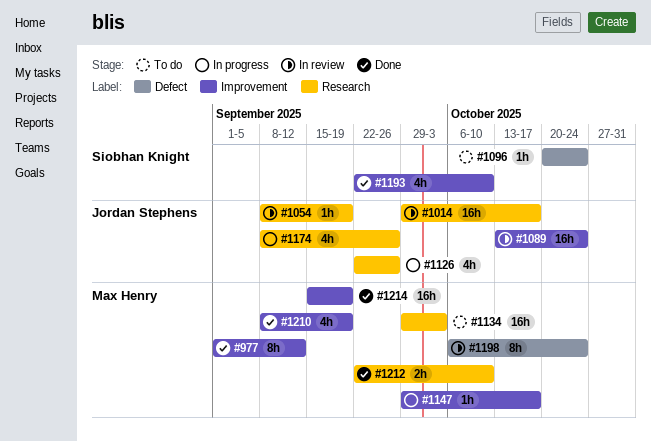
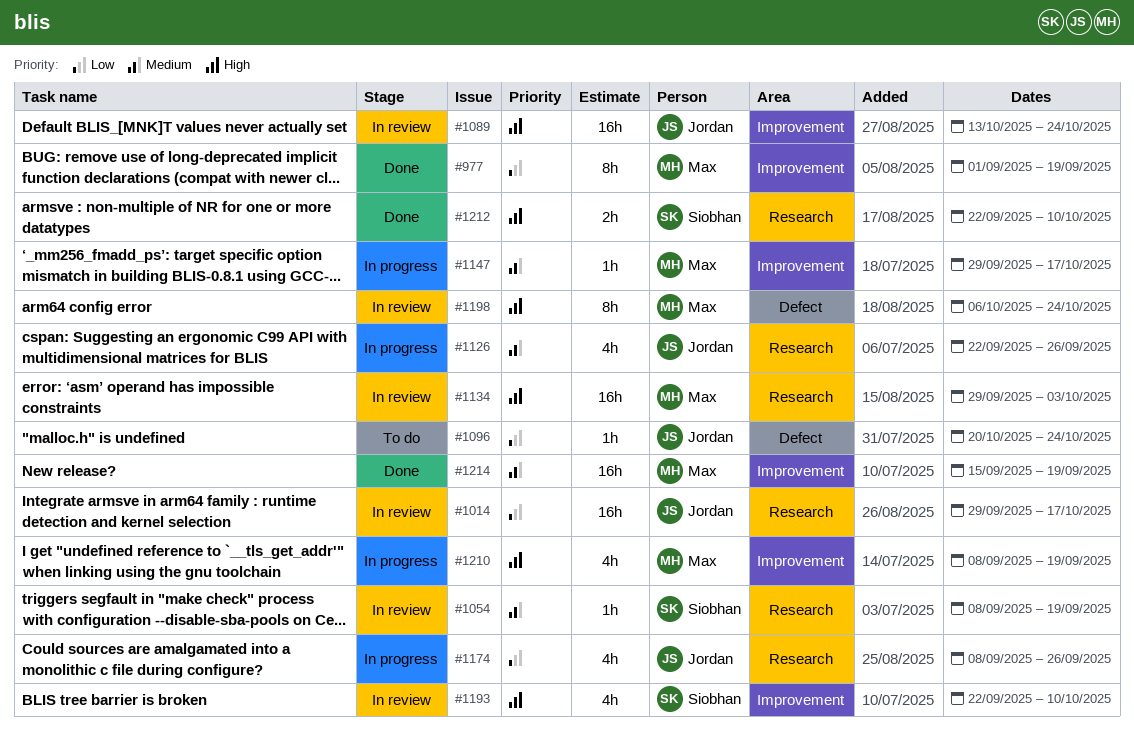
#977, due: Sep 12 -> Sep 19
#1054, owner: Jordan Stephens -> Siobhan Knight
#1096, owner: Siobhan Knight -> Jordan Stephens
#1134, status: To do -> In review
#1193, status: Done -> In review
#1210, status: Done -> In progress
#1212, owner: Max Henry -> Siobhan Knight

